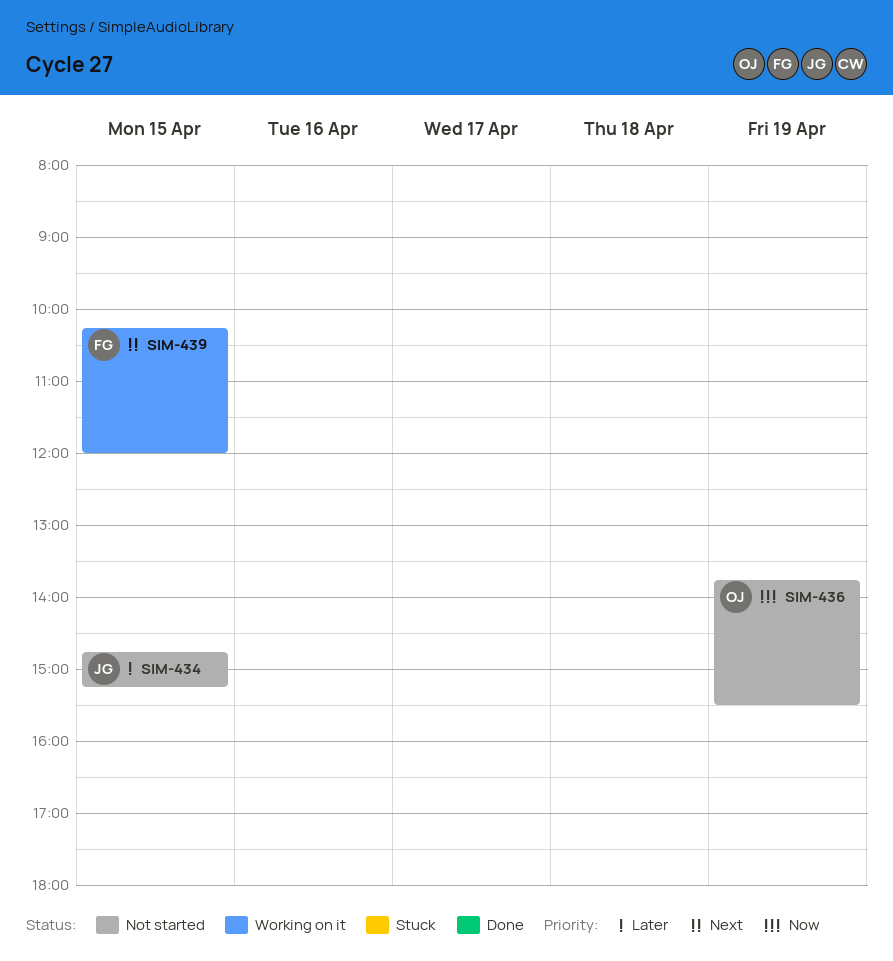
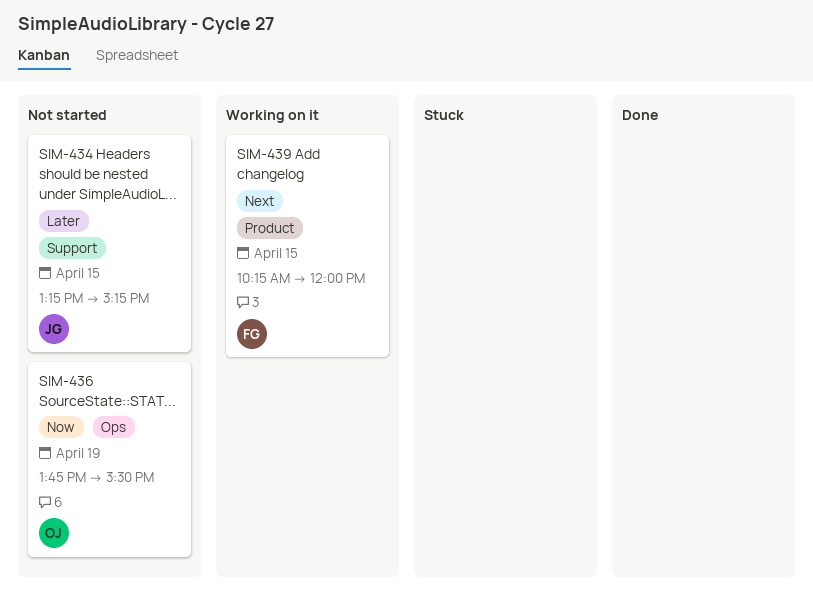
SIM-434, begins: 14:45 -> 13:15

